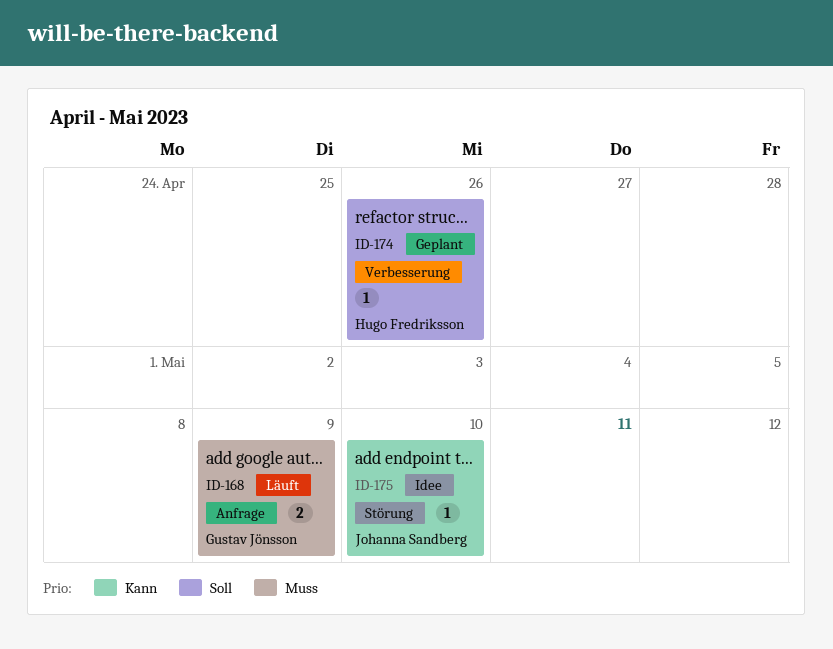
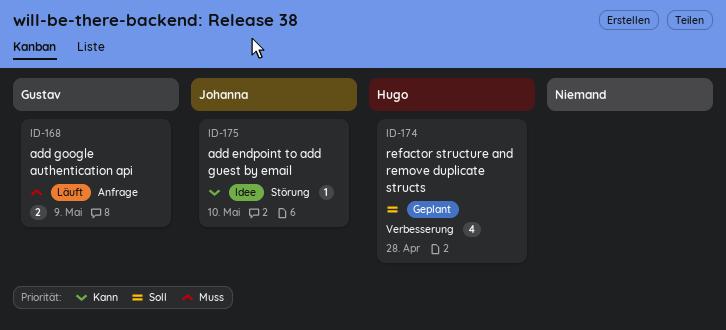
ID-174, estimate: 1 -> 4
ID-174, due: Apr 26 -> Apr 28

